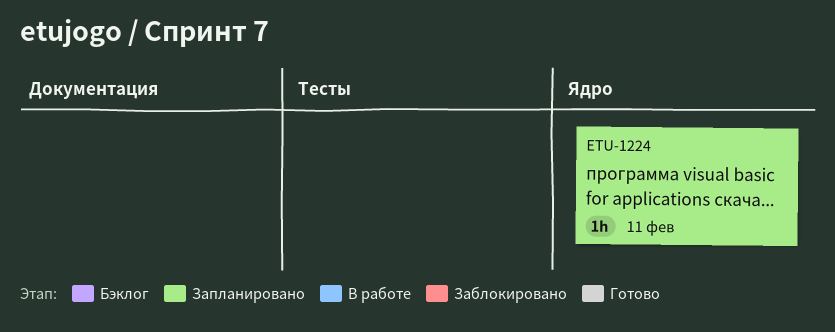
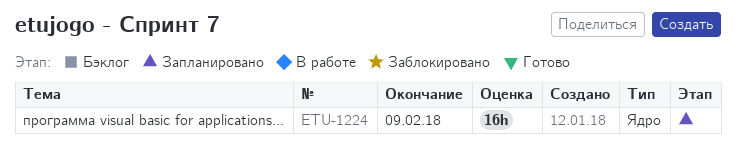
ETU-1224, estimate: 1h -> 16h
ETU-1224, due: Feb 11 -> Feb 9

